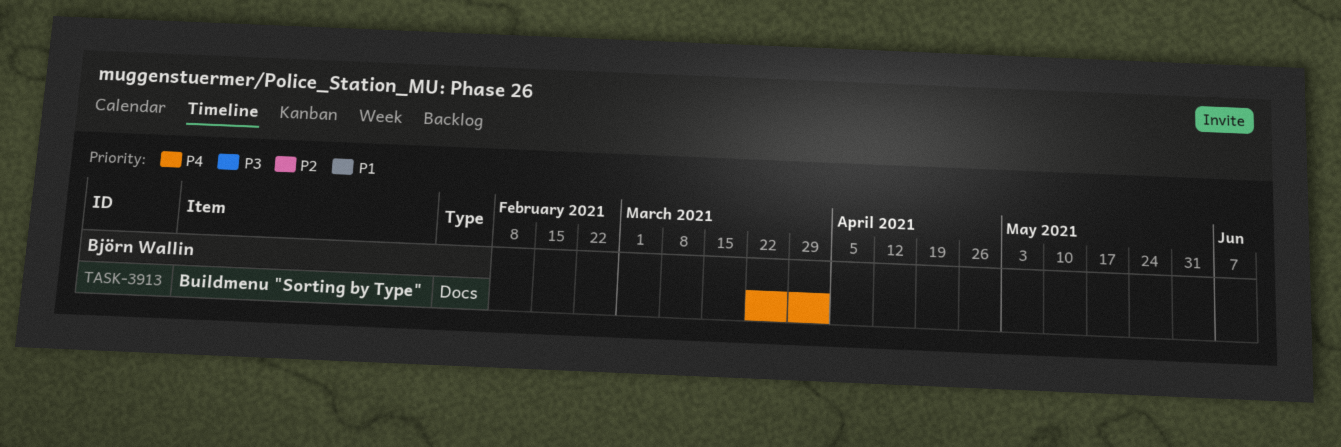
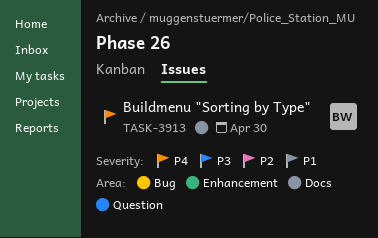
TASK-3913, due: Apr 2 -> Apr 30

